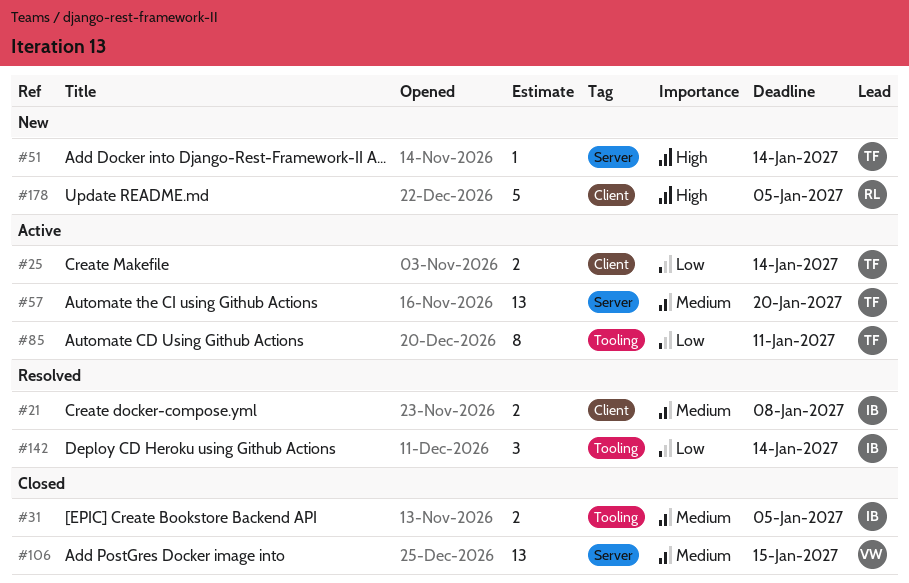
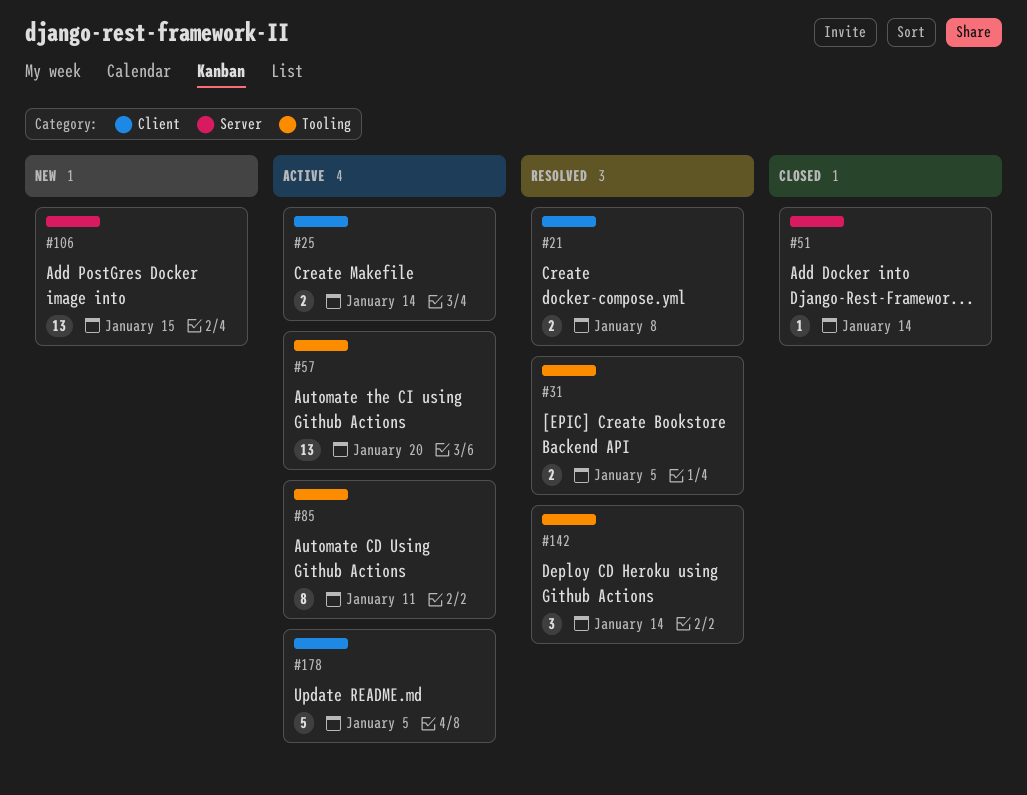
#31, status: Closed -> Resolved
#51, status: New -> Closed
#57, label: Server -> Tooling
#106, status: Closed -> New
#178, status: New -> Active

